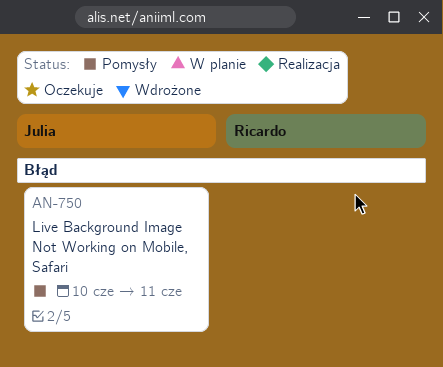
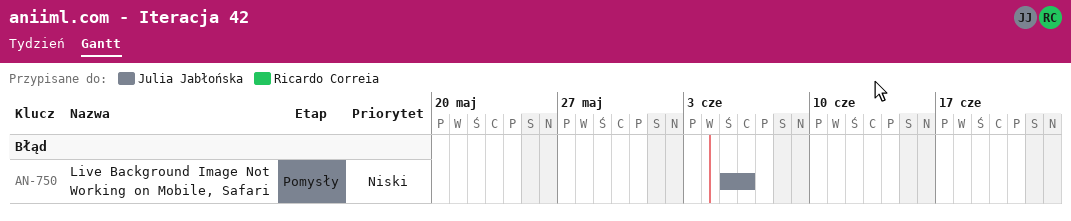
AN-750, start: Jun 10 -> Jun 5
AN-750, due: Jun 11 -> Jun 6

